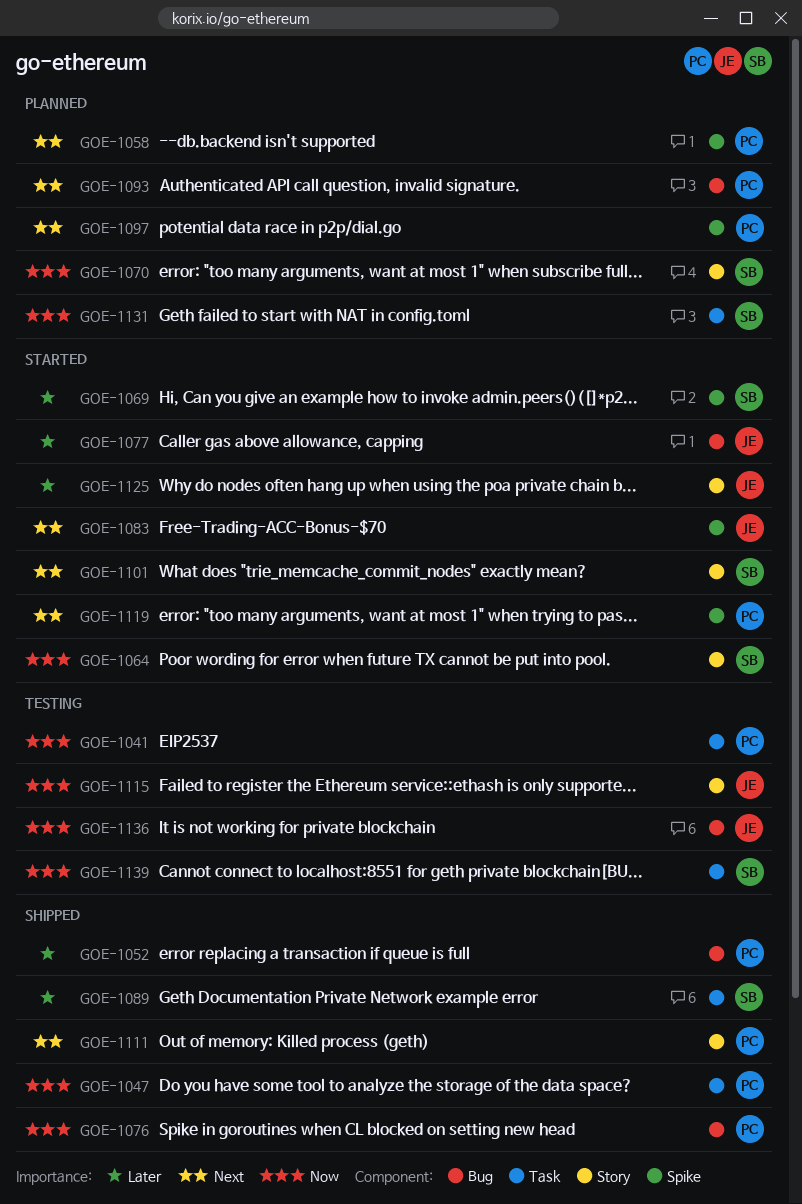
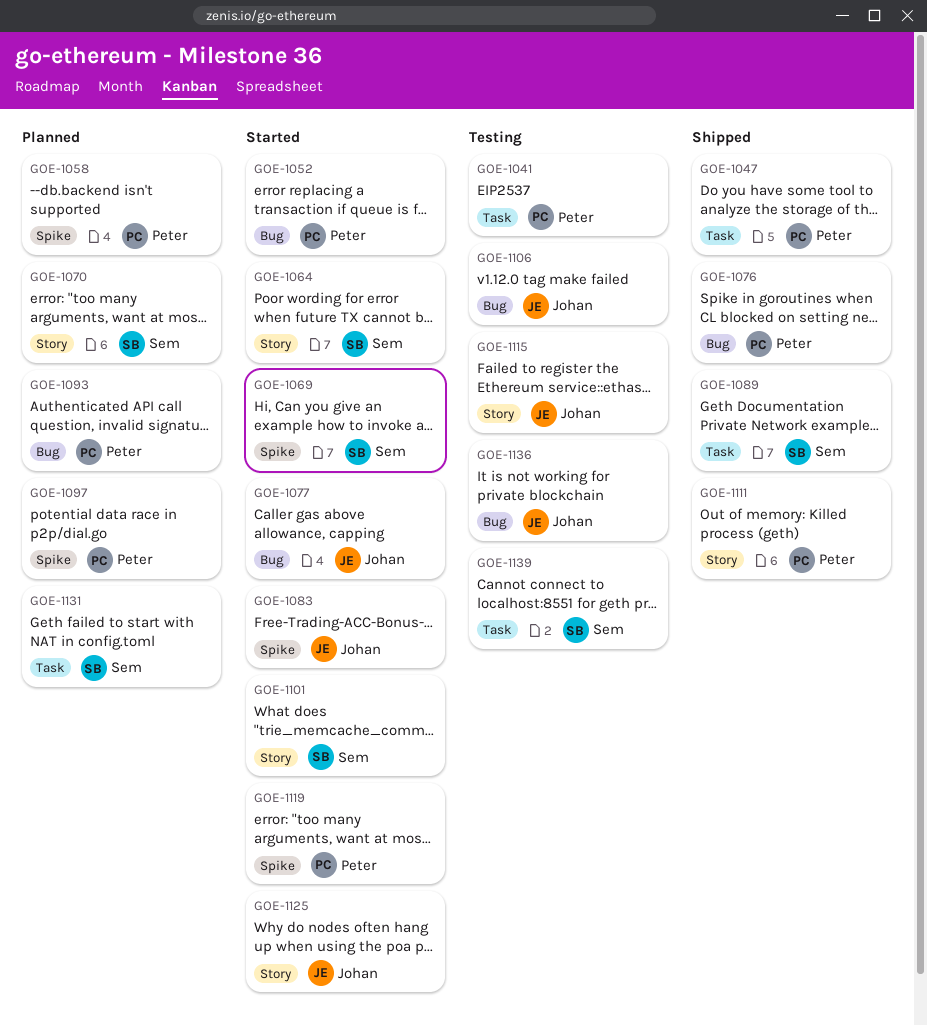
GOE-1052, status: Shipped -> Started
GOE-1106: none -> present

